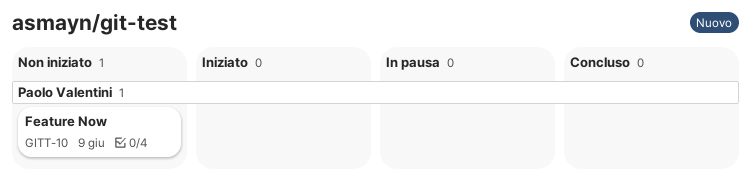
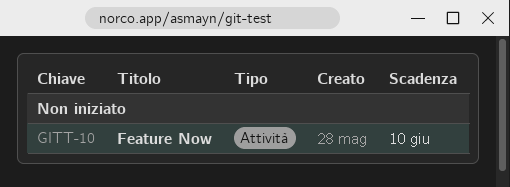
GITT-10, due: Jun 9 -> Jun 10

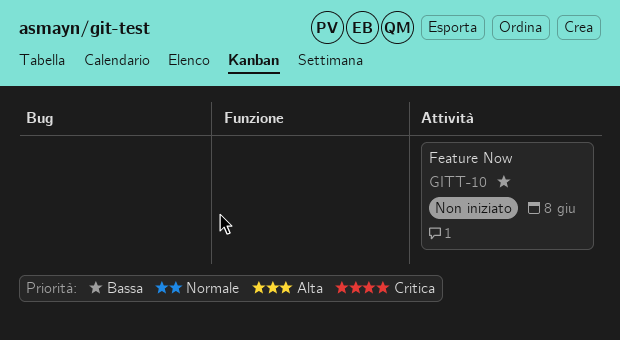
GITT-10, due: Jun 10 -> Jun 8

